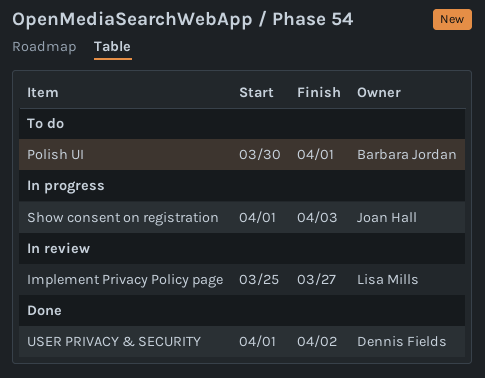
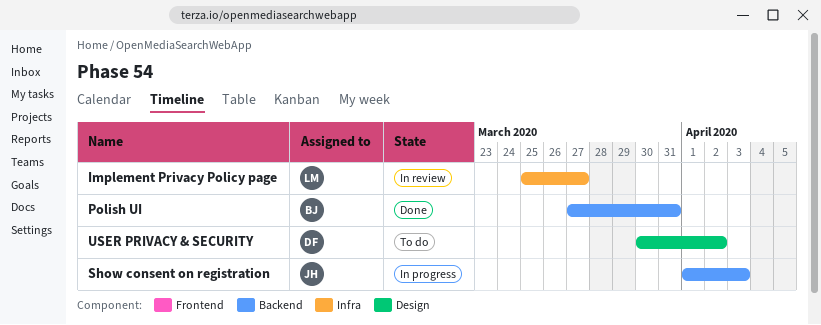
Polish UI, status: To do -> Done
Polish UI, start: Mar 30 -> Mar 27
Polish UI, due: Apr 1 -> Mar 31
USER PRIVACY & SECURITY, status: Done -> To do
USER PRIVACY & SECURITY, start: Apr 1 -> Mar 30

